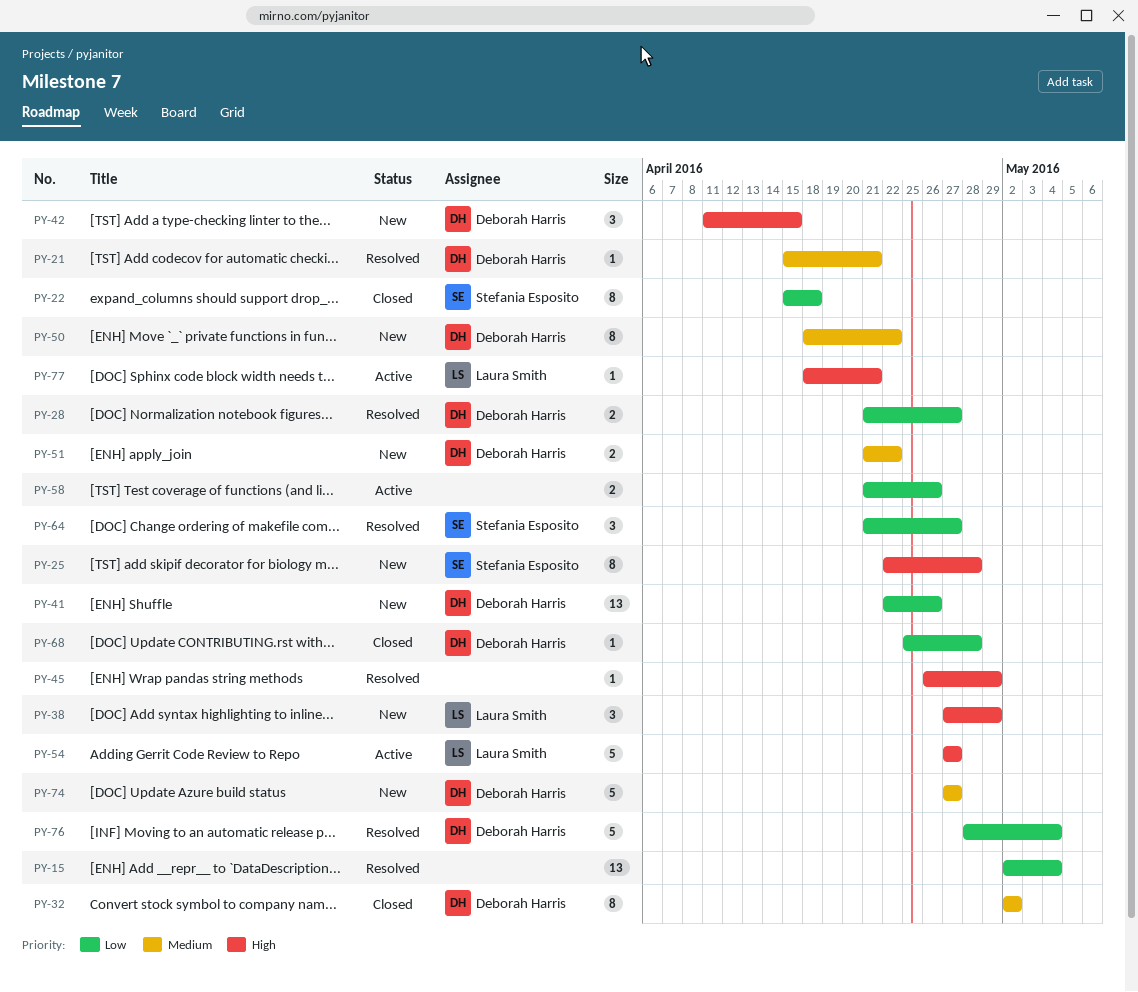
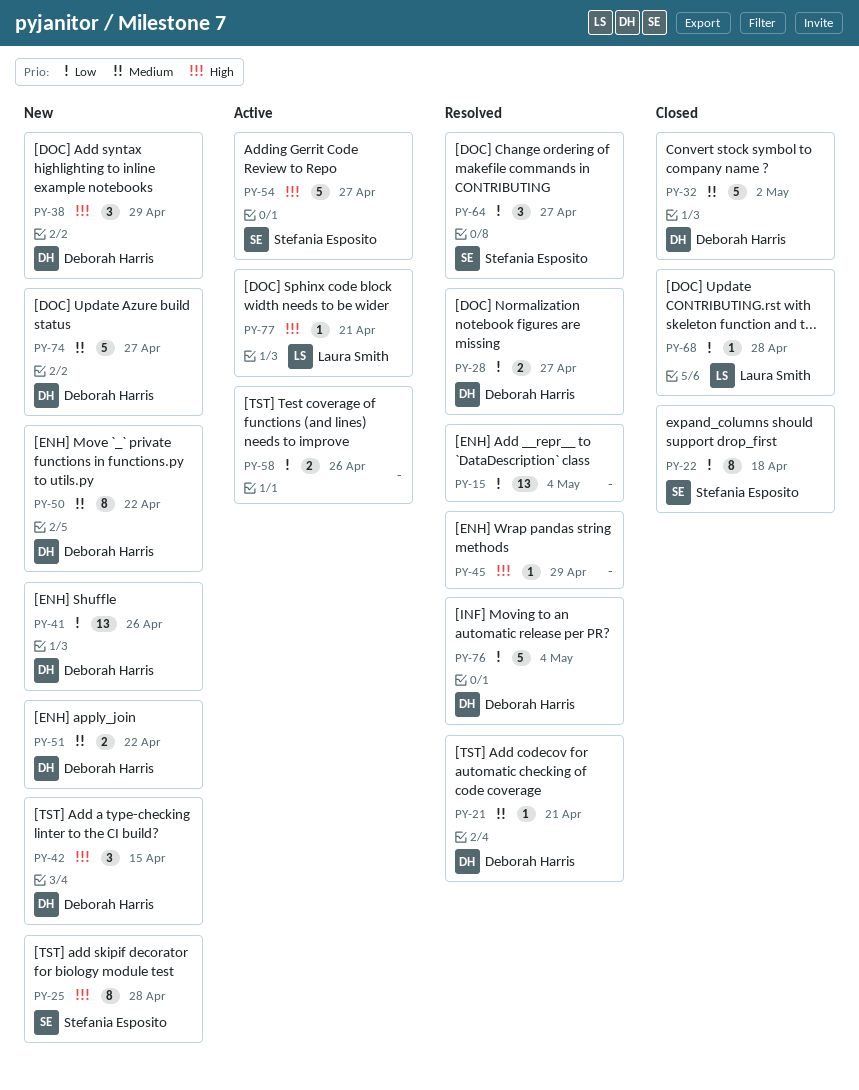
PY-32, estimate: 8 -> 5
PY-38, owner: Laura Smith -> Deborah Harris
PY-54, owner: Laura Smith -> Stefania Esposito
PY-68, owner: Deborah Harris -> Laura Smith

